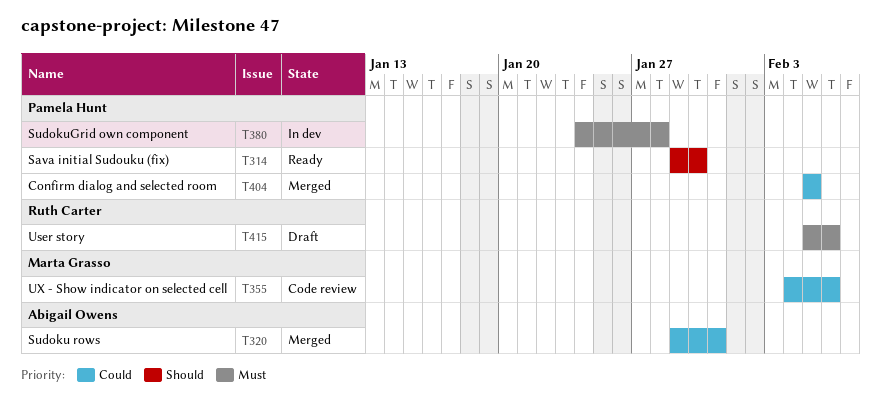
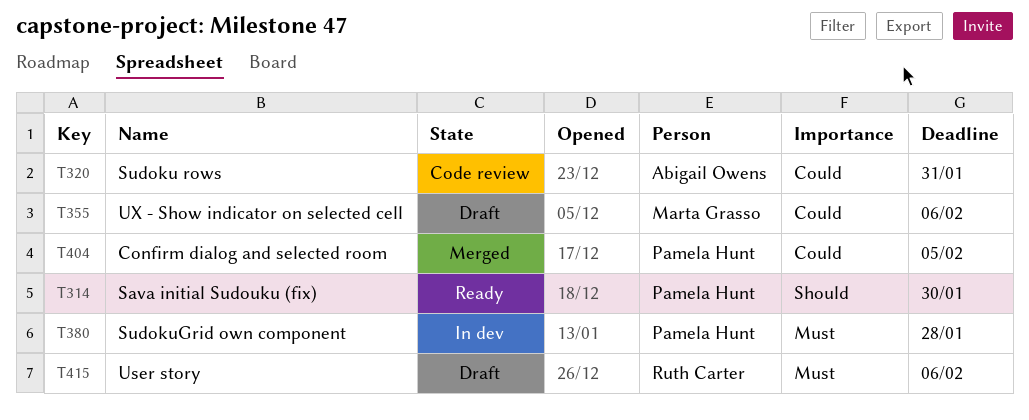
T320, status: Merged -> Code review
T355, status: Code review -> Draft

